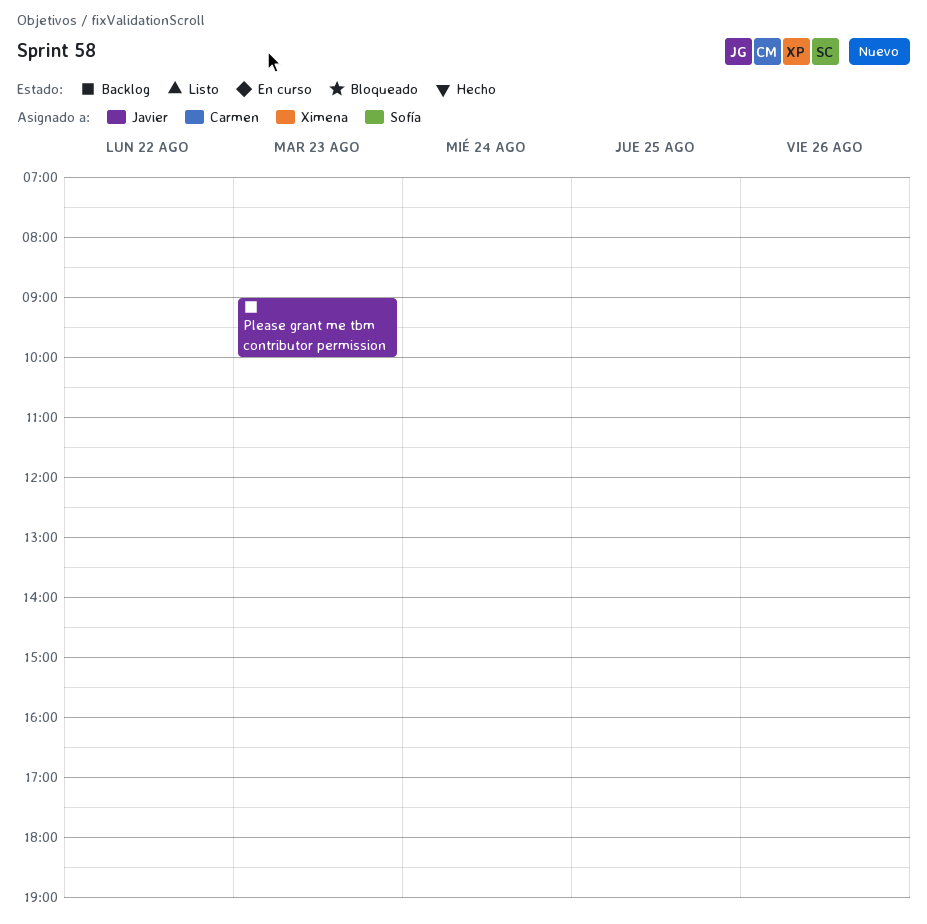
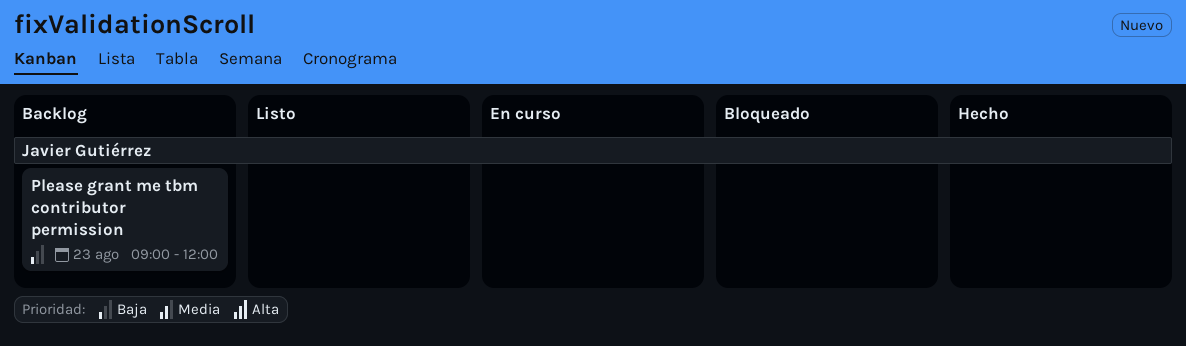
Please grant me tbm contributor permission, ends: 10:00 -> 12:00

